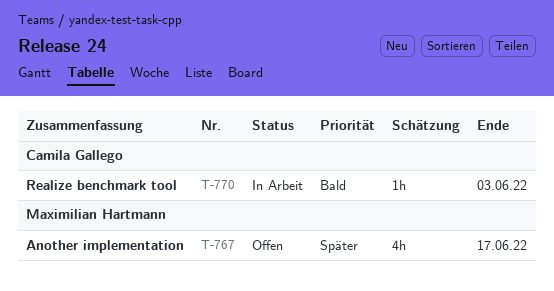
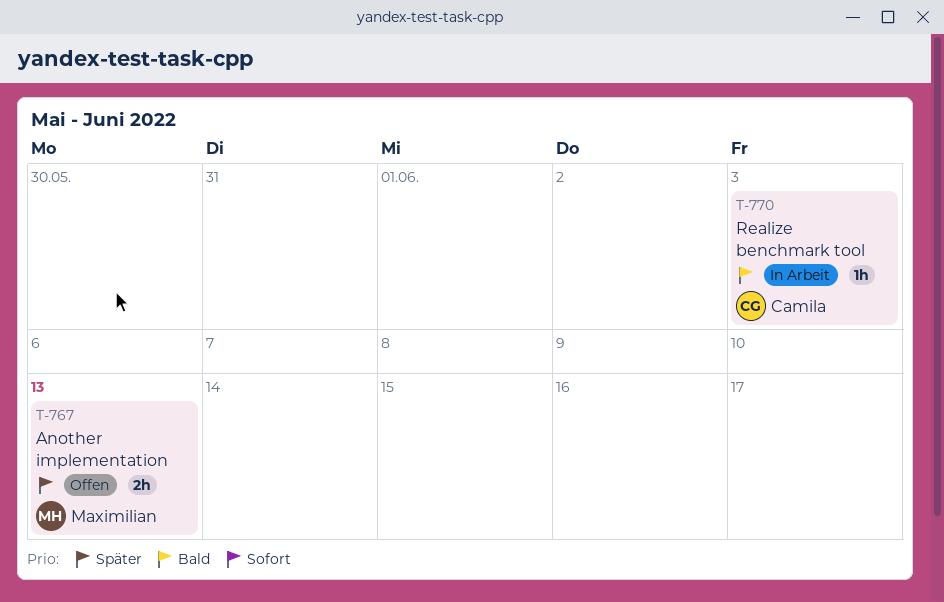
T-767, estimate: 4h -> 2h
T-767, due: Jun 17 -> Jun 13

